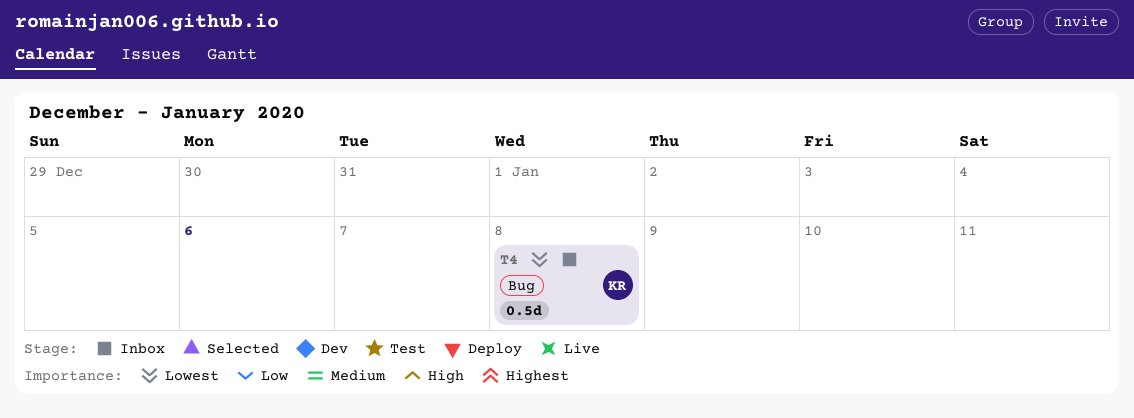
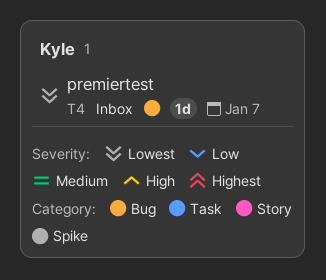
T4, estimate: 0.5d -> 1d
T4, due: Jan 8 -> Jan 7

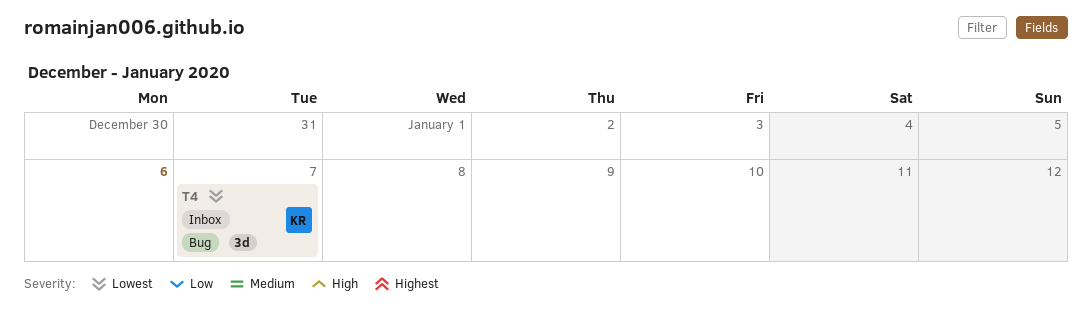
T4, estimate: 1d -> 3d

